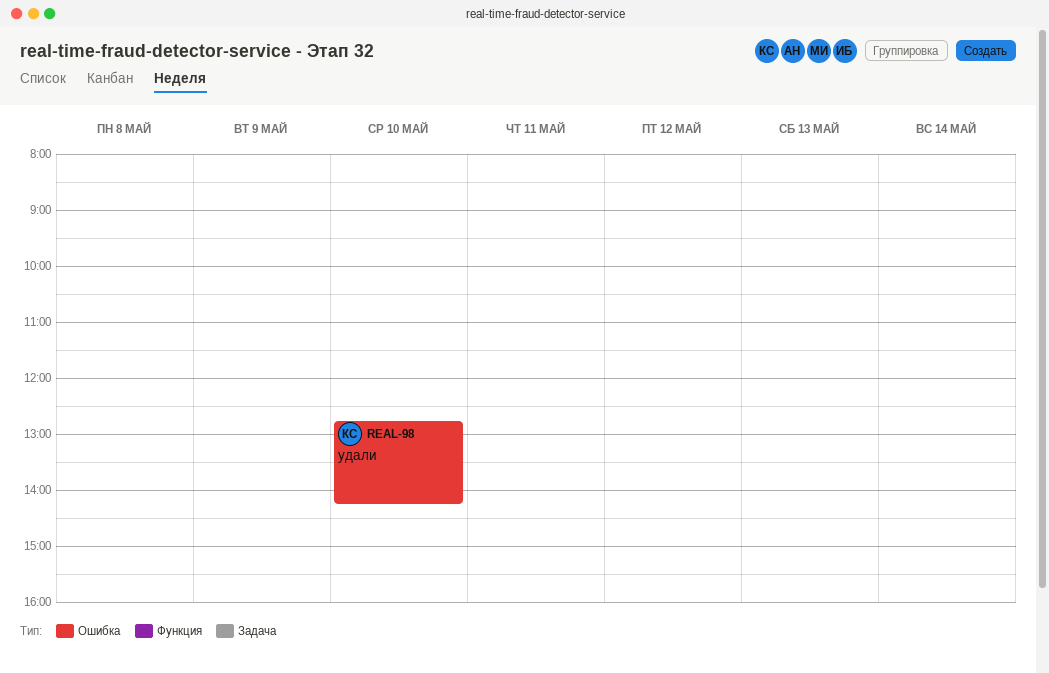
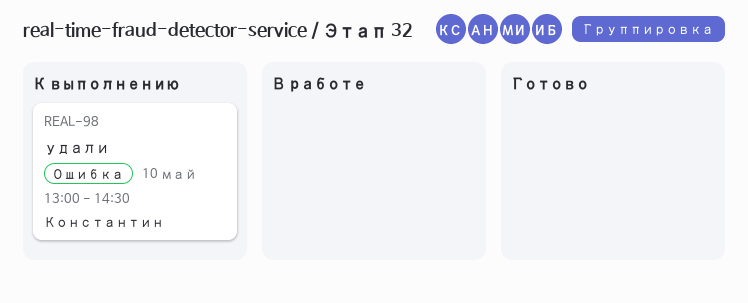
REAL-98, begins: 12:45 -> 13:00
REAL-98, ends: 14:15 -> 14:30

